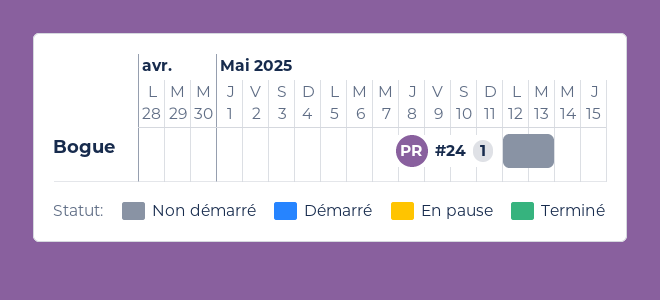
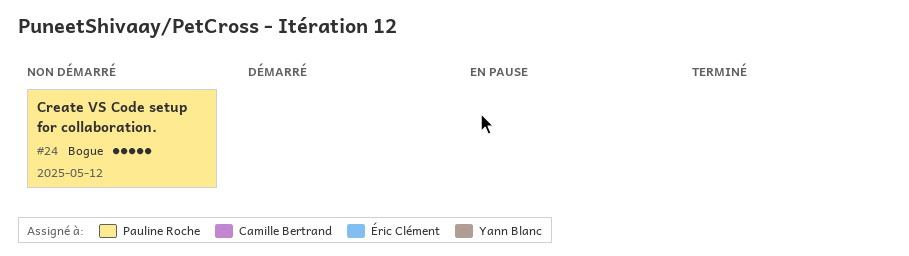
#24, estimate: 1 -> 5
#24, due: May 13 -> May 12

